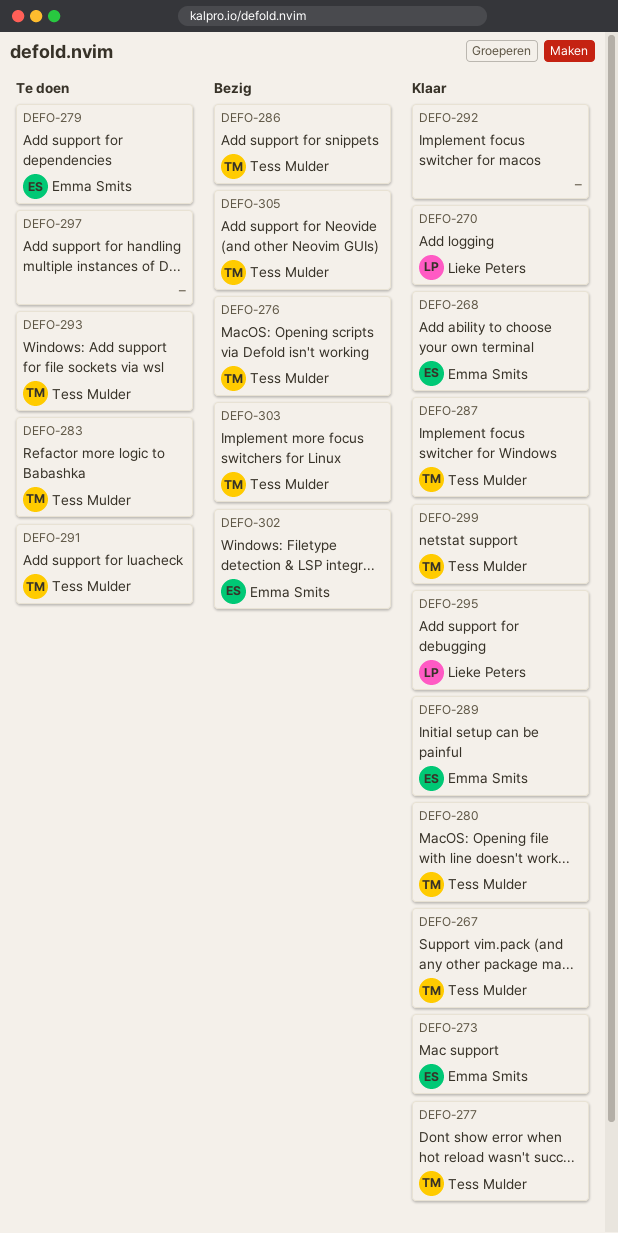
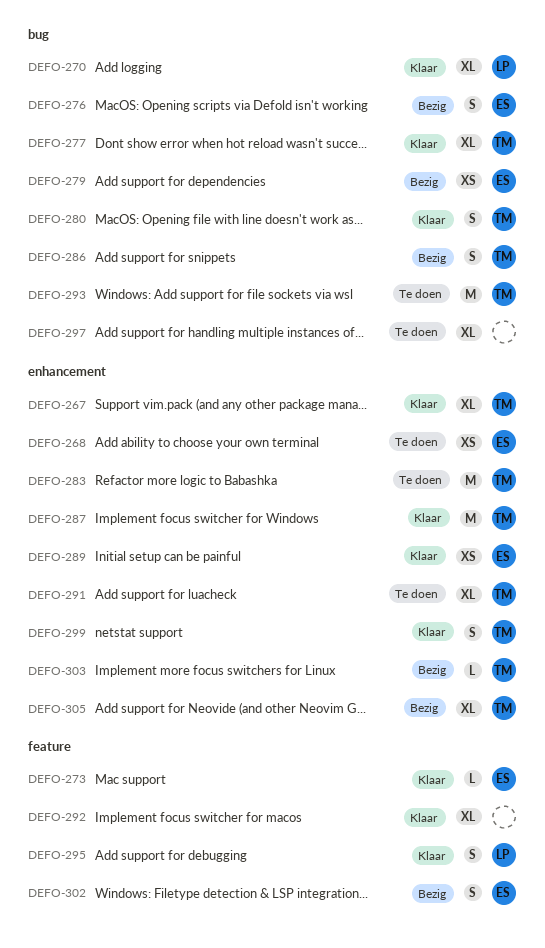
DEFO-268, status: Klaar -> Te doen
DEFO-276, owner: Tess Mulder -> Emma Smits
DEFO-279, status: Te doen -> Bezig

